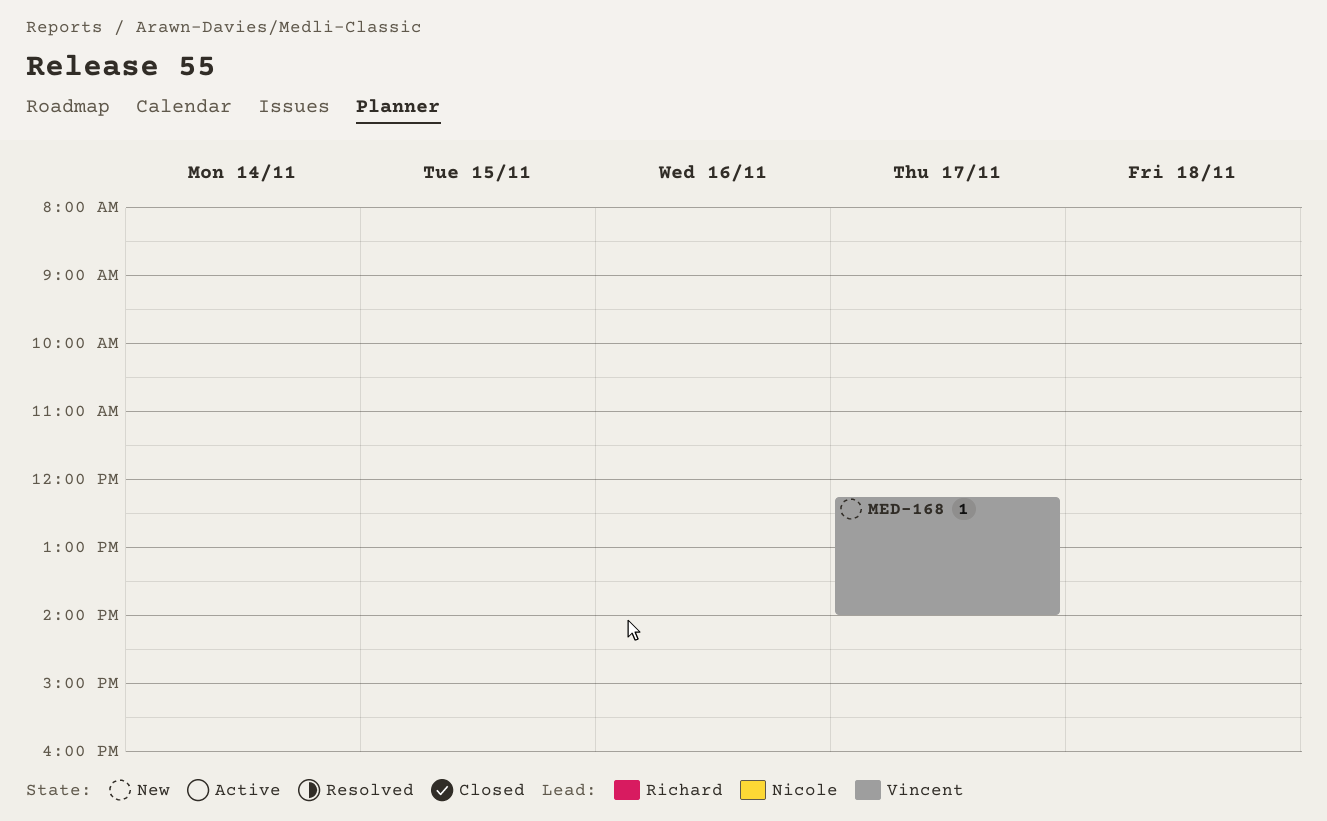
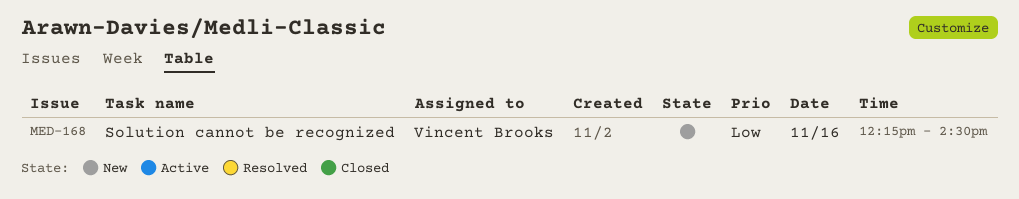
MED-168, day: Nov 17 -> Nov 16
MED-168, ends: 14:00 -> 14:30

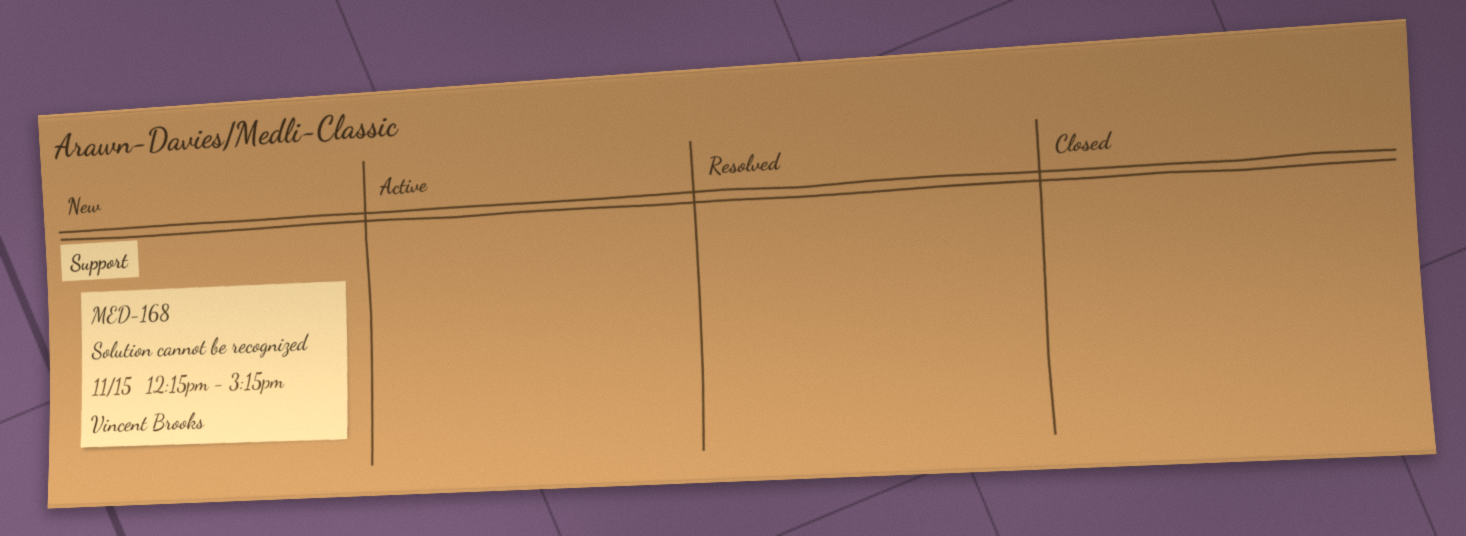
MED-168, day: Nov 16 -> Nov 15
MED-168, ends: 14:30 -> 15:15

